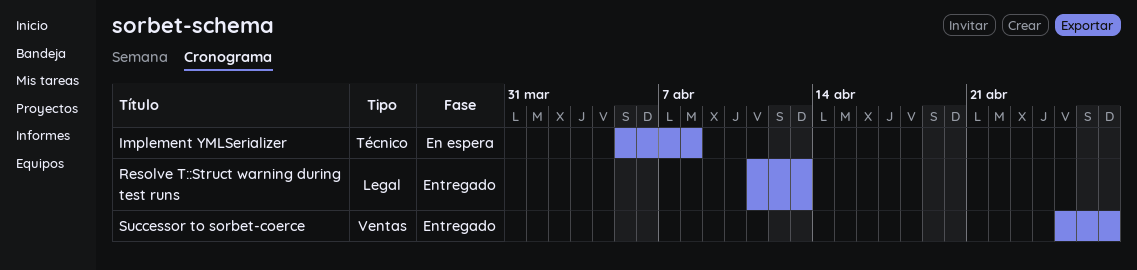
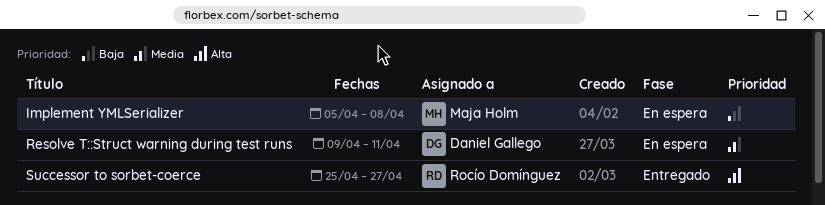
Resolve T::Struct warning during test runs, status: Entregado -> En espera
Resolve T::Struct warning during test runs, start: Apr 11 -> Apr 9
Resolve T::Struct warning during test runs, due: Apr 13 -> Apr 11

